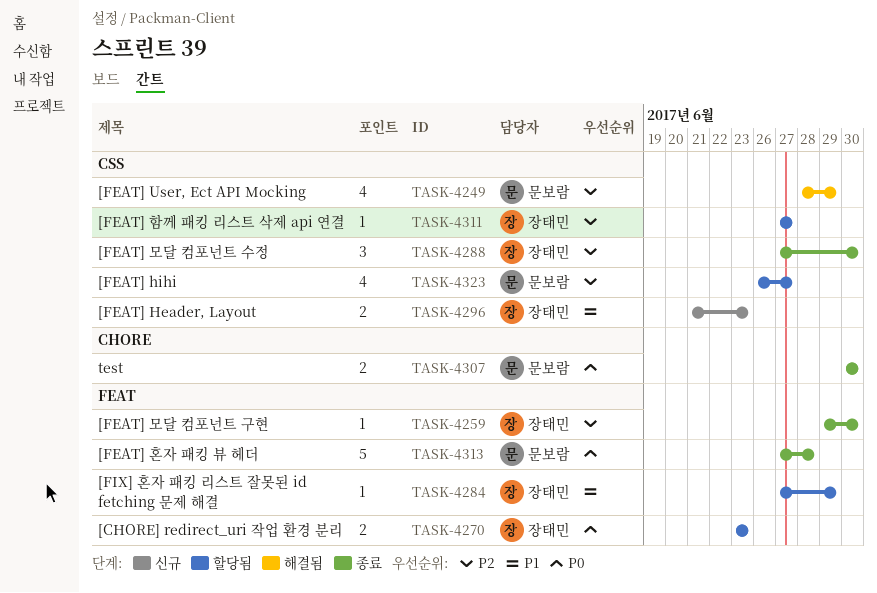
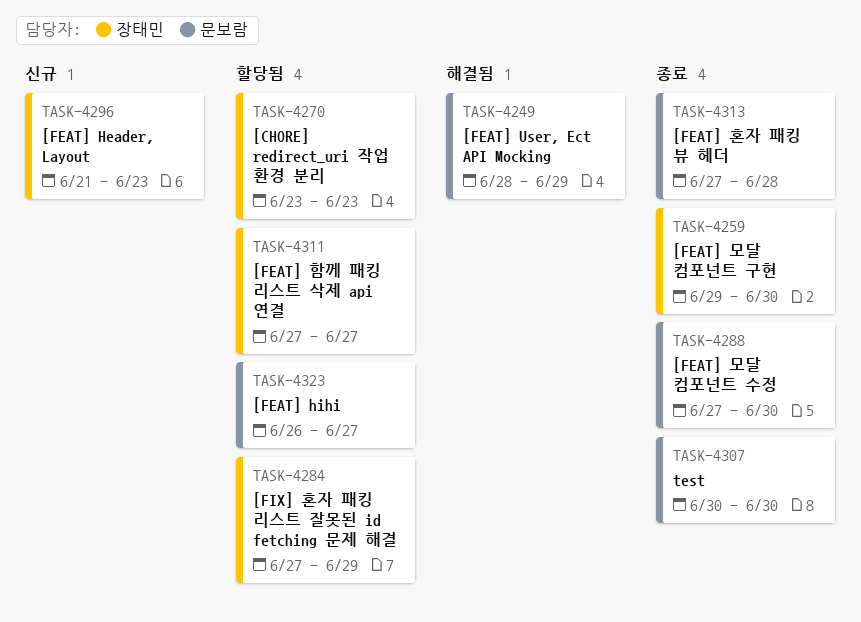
TASK-4288, owner: 장태민 -> 문보람

